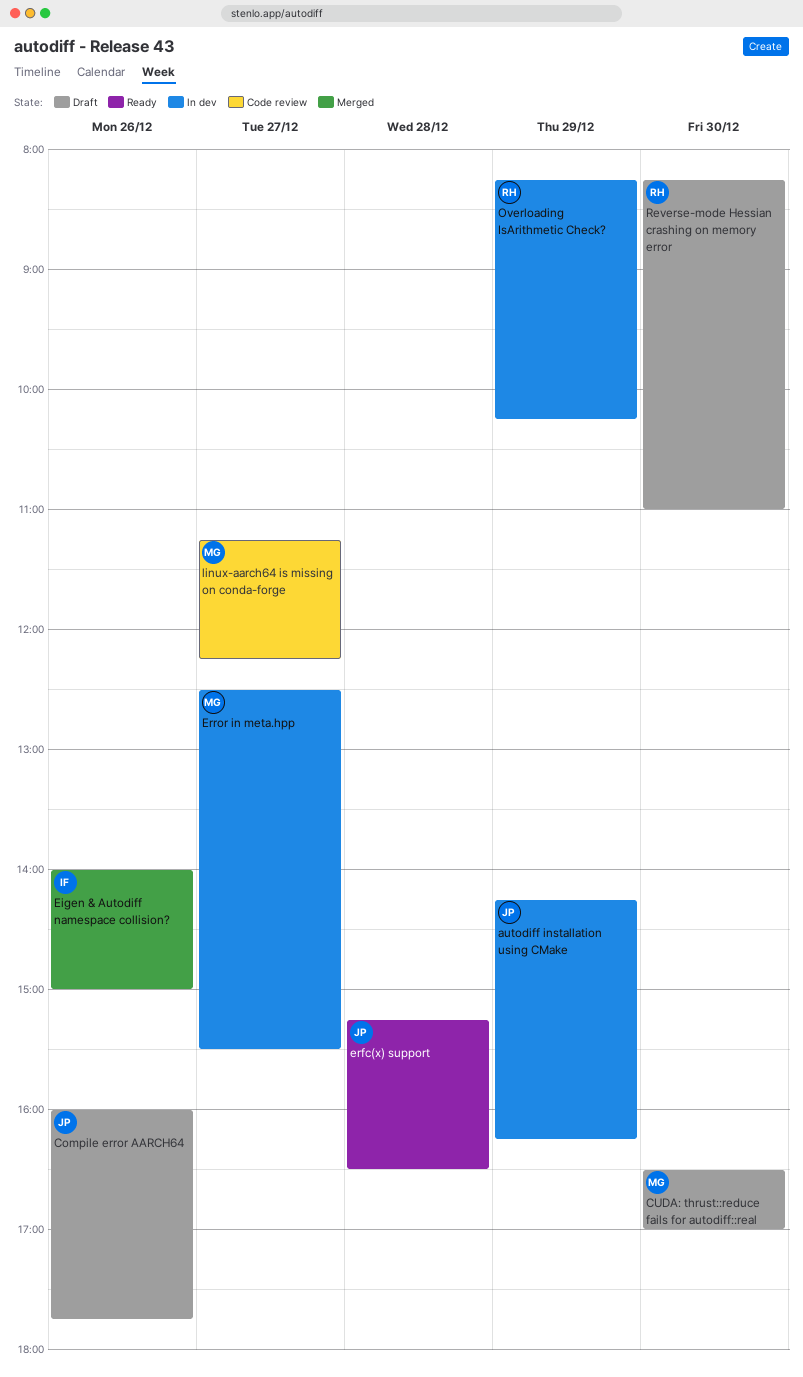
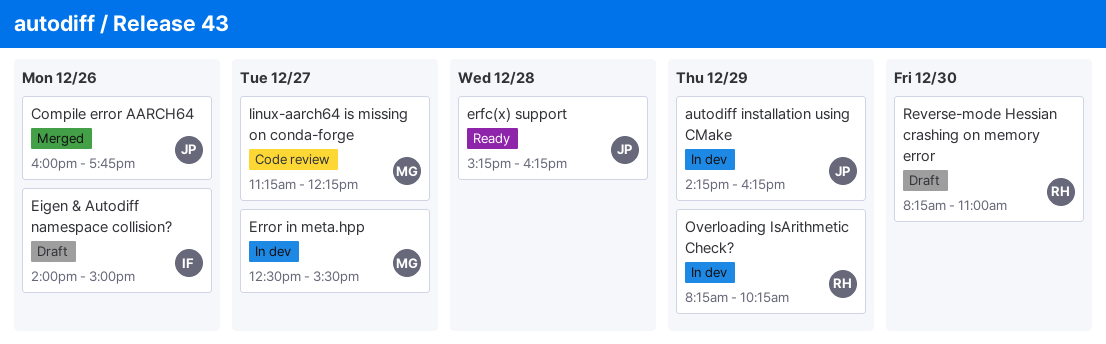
Compile error AARCH64, status: Draft -> Merged
CUDA: thrust::reduce fails for autodiff::real: present -> none
Eigen & Autodiff namespace collision?, status: Merged -> Draft
erfc(x) support, ends: 16:30 -> 16:15

